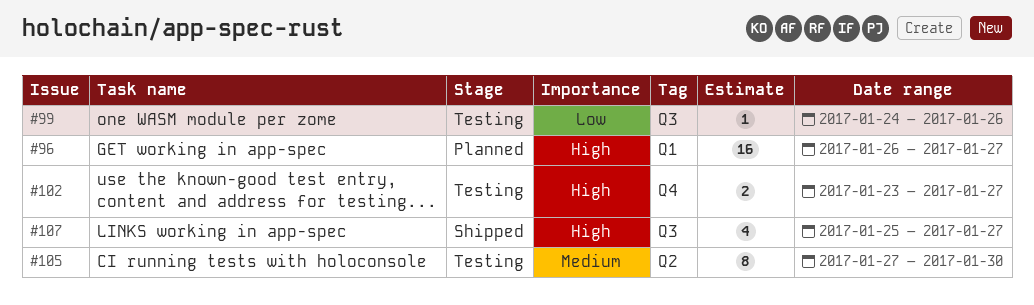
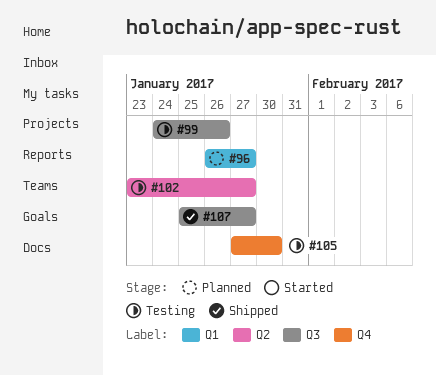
#102, label: Q4 -> Q2
#105, label: Q2 -> Q4

